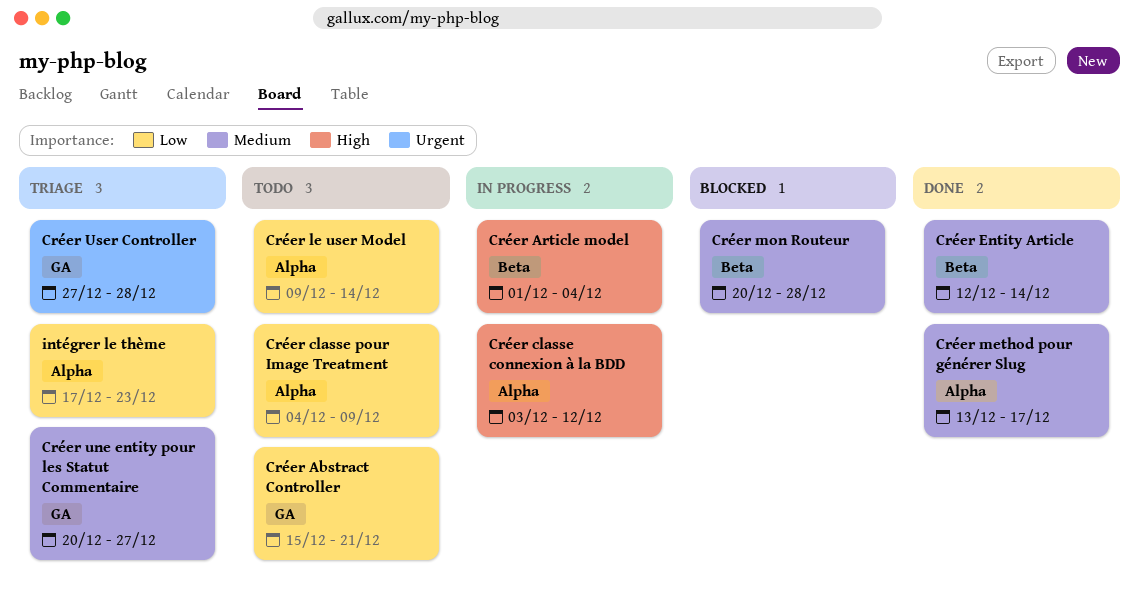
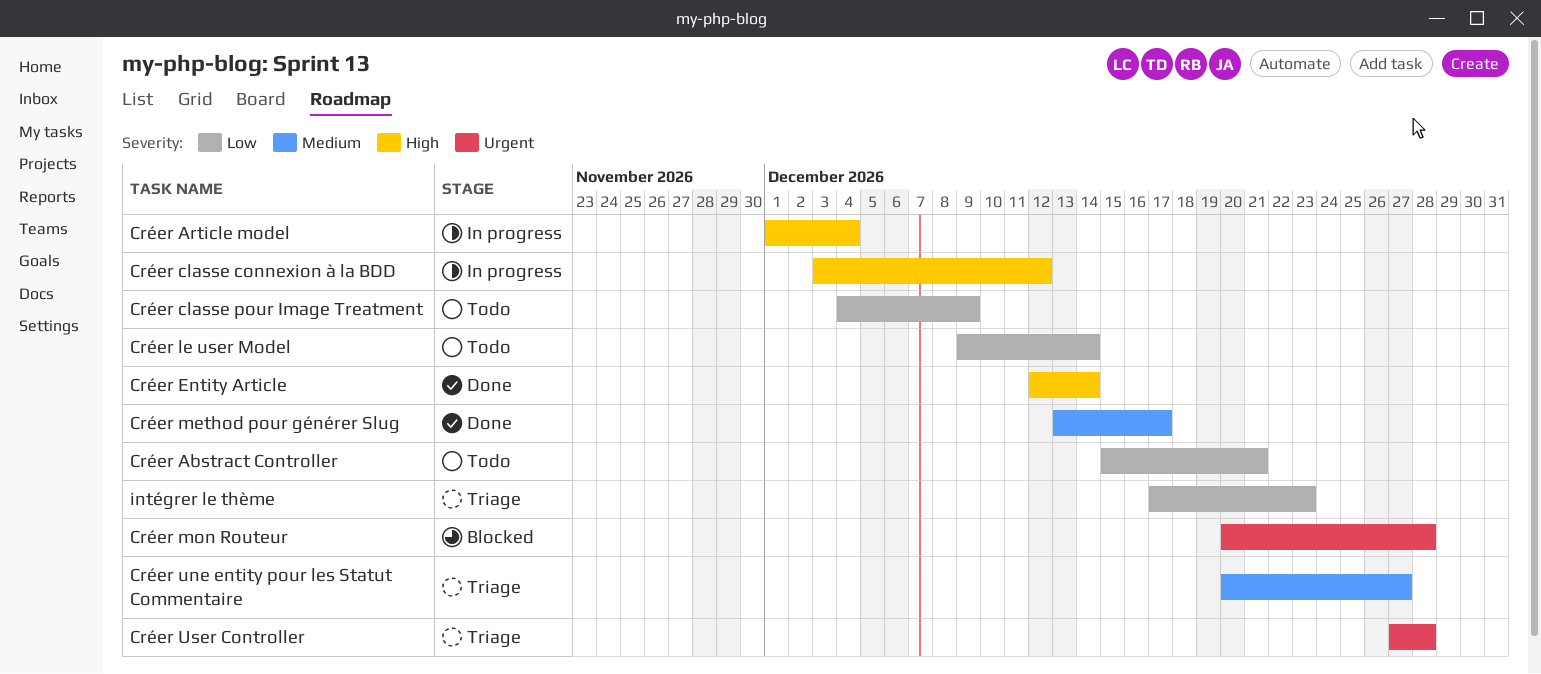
Créer Entity Article, priority: Medium -> High
Créer mon Routeur, priority: Medium -> Urgent

